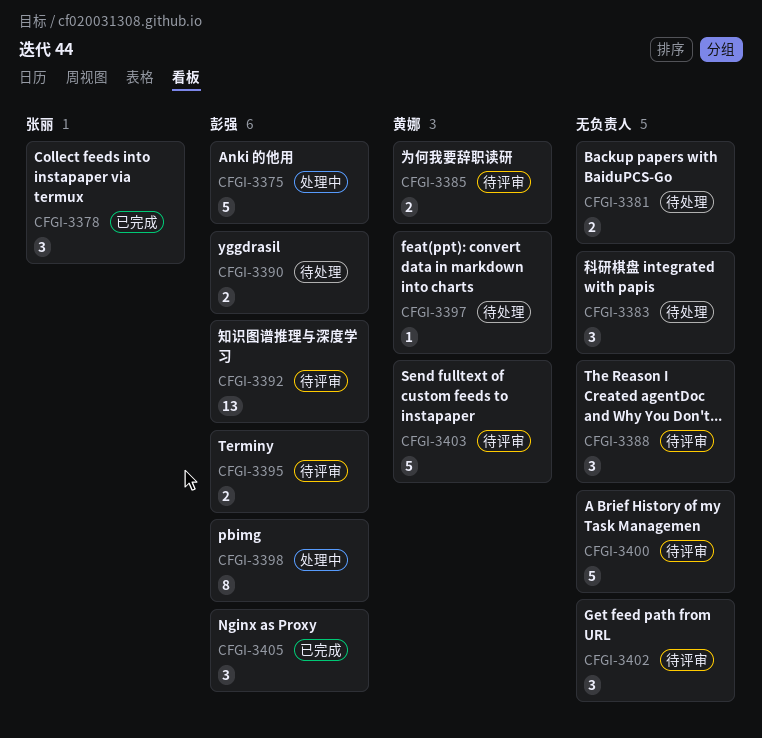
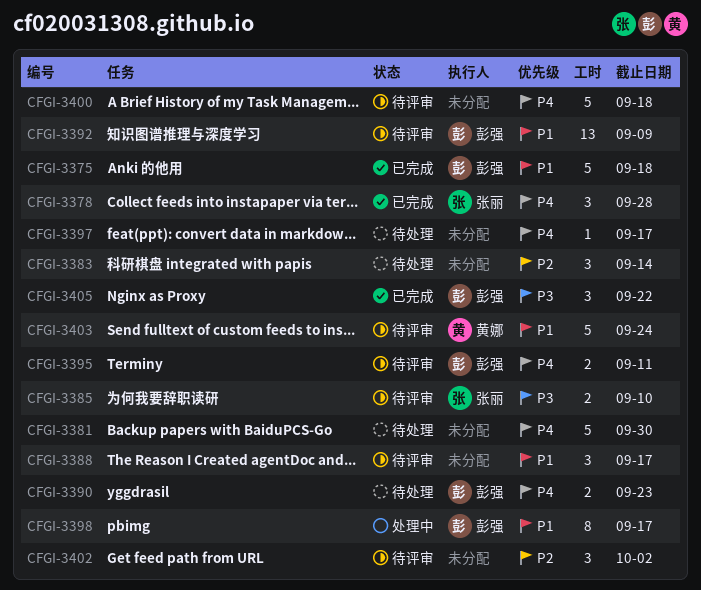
CFGI-3375, status: 处理中 -> 已完成
CFGI-3381, estimate: 2 -> 5
CFGI-3385, owner: 黄娜 -> 张丽
CFGI-3397, owner: 黄娜 -> none

